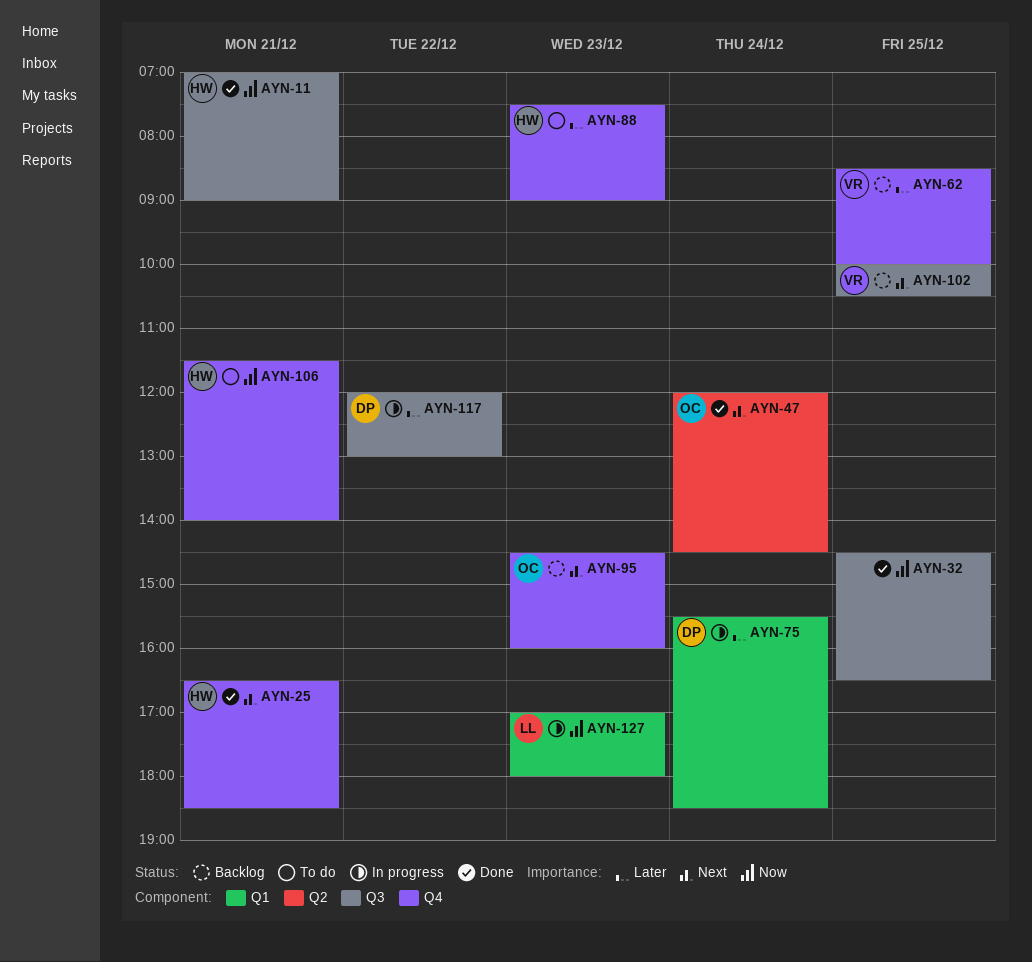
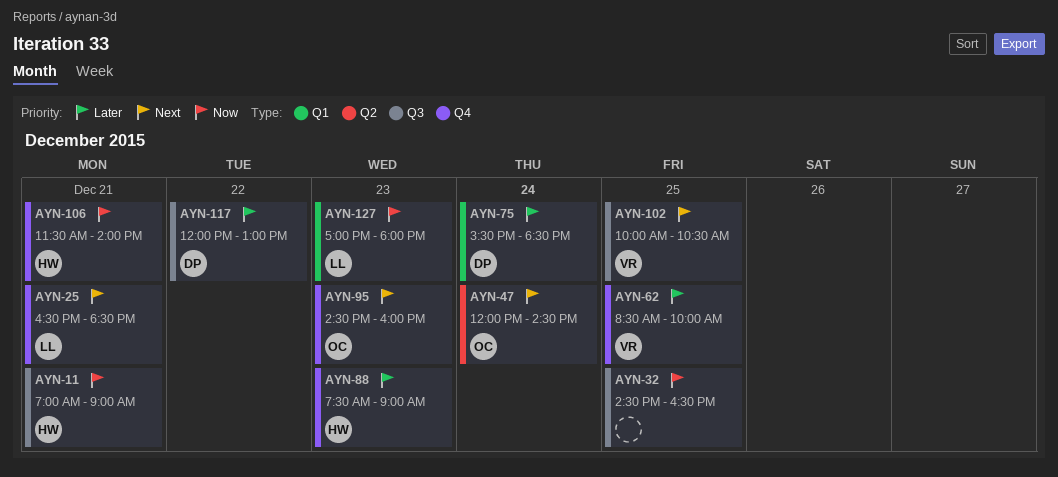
AYN-25, owner: HW -> LL

